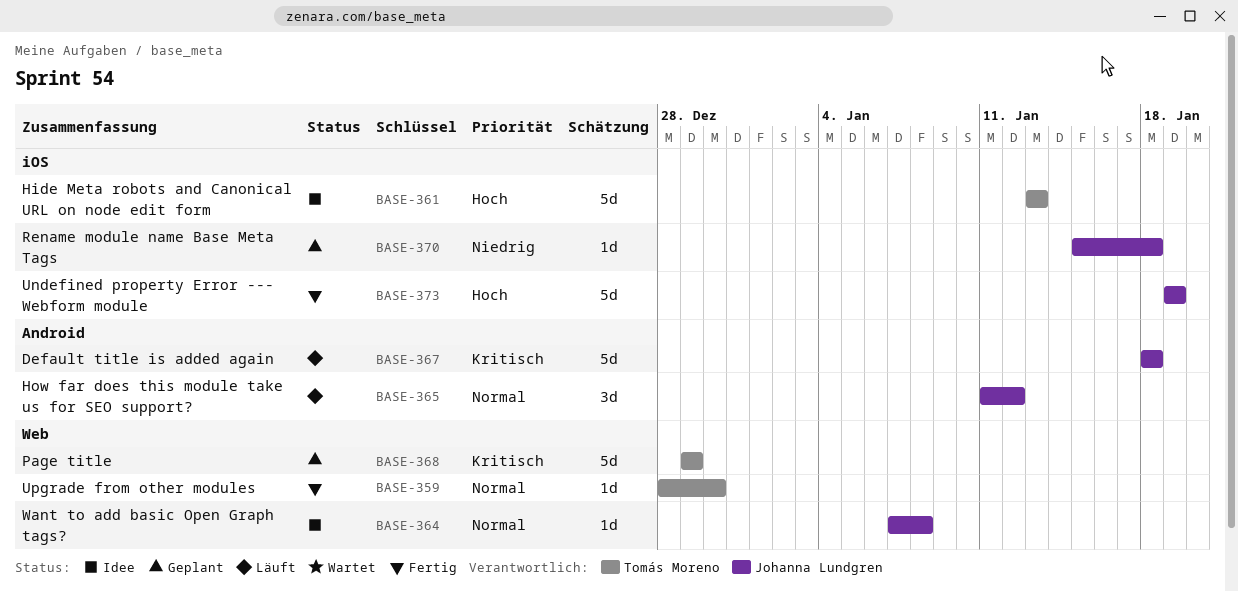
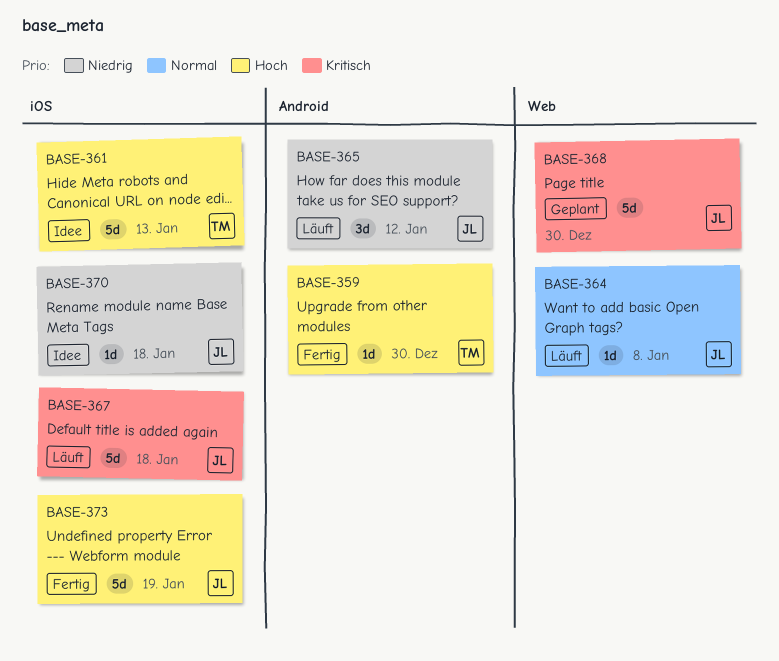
BASE-359, priority: Normal -> Hoch
BASE-359, label: Web -> Android
BASE-364, status: Idee -> Läuft
BASE-365, priority: Normal -> Niedrig
BASE-367, label: Android -> iOS
BASE-368, owner: Tomás Moreno -> Johanna Lundgren
BASE-368, due: Dec 29 -> Dec 30
BASE-370, status: Geplant -> Idee

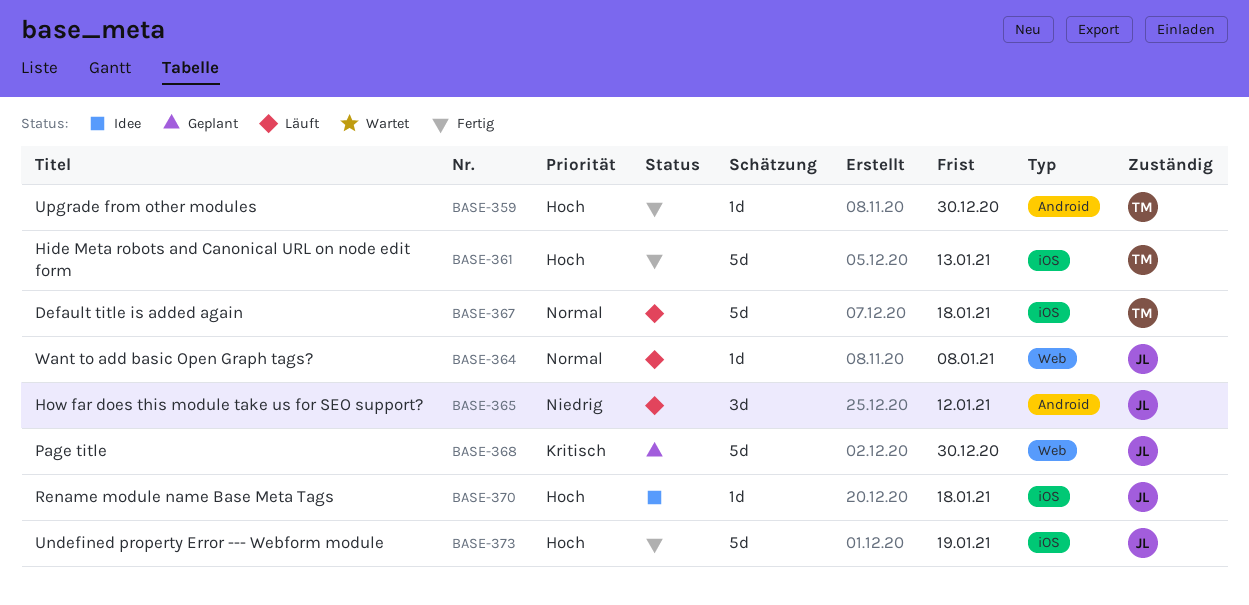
BASE-361, status: Idee -> Fertig
BASE-367, owner: JL -> TM
BASE-367, priority: Kritisch -> Normal
BASE-370, priority: Niedrig -> Hoch

